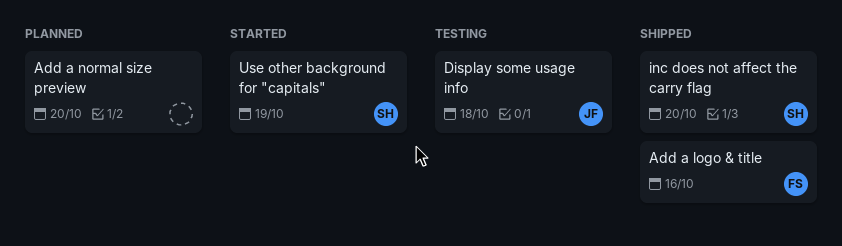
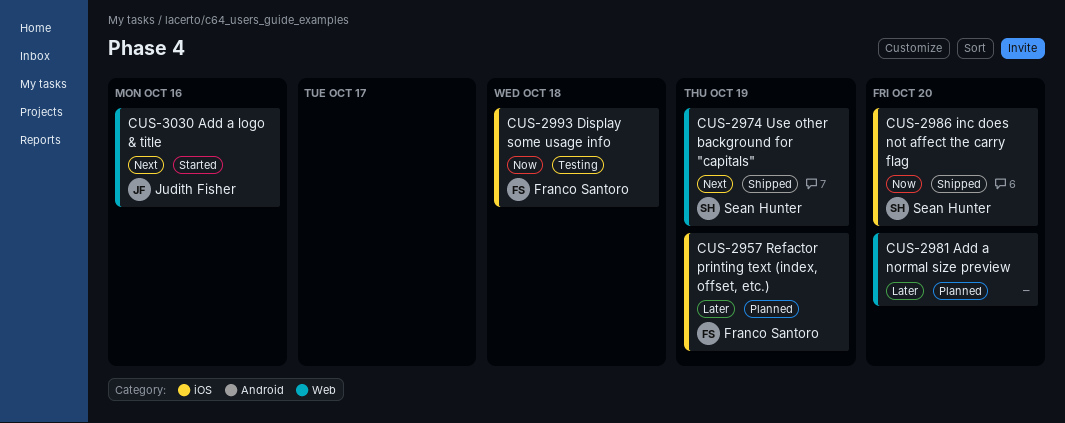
Add a logo & title, status: Shipped -> Started
Add a logo & title, owner: Franco Santoro -> Judith Fisher
Display some usage info, owner: Judith Fisher -> Franco Santoro
Refactor printing text (index, offset, etc.): none -> present
Use other background for "capitals", status: Started -> Shipped

